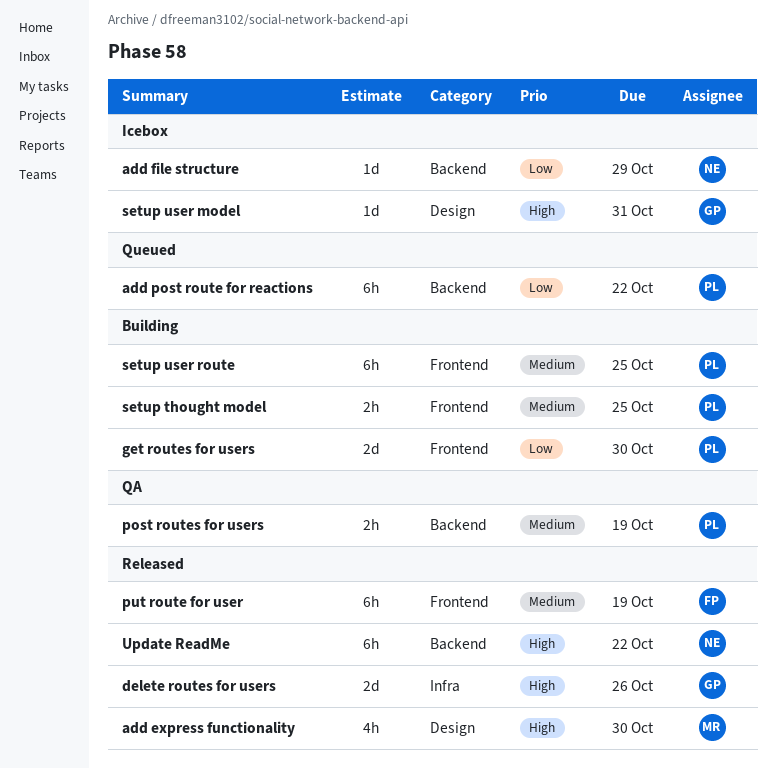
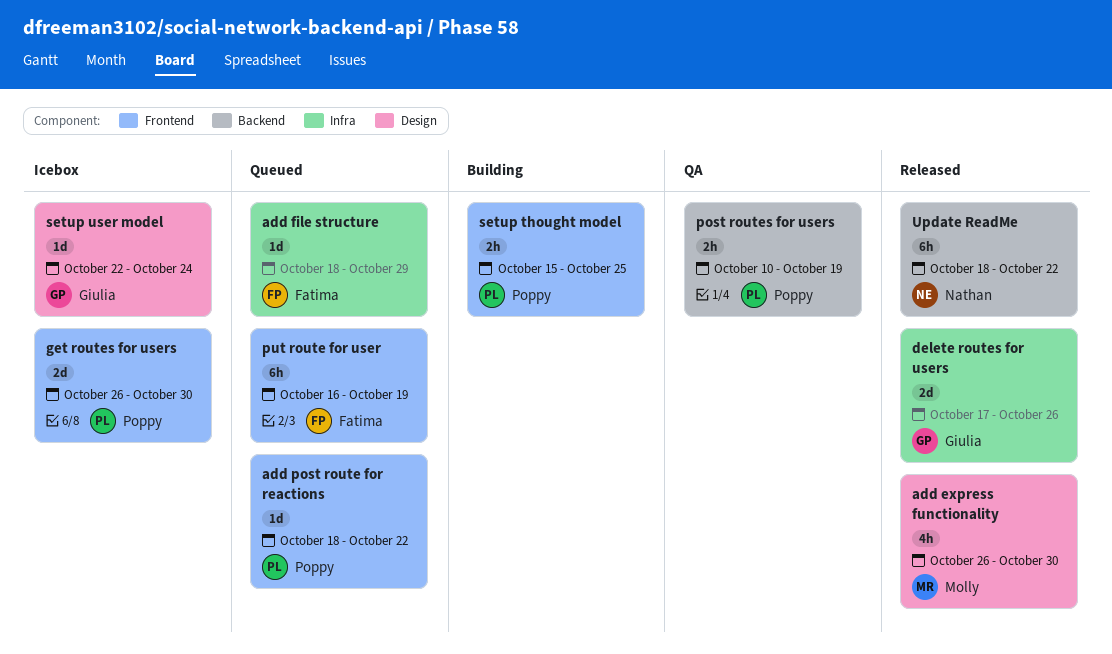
add file structure, status: Icebox -> Queued
add file structure, owner: Nathan -> Fatima
add file structure, label: Backend -> Infra
add post route for reactions, label: Backend -> Frontend
add post route for reactions, estimate: 6h -> 1d
get routes for users, status: Building -> Icebox
put route for user, status: Released -> Queued
setup user model, due: Oct 31 -> Oct 24
setup user route: present -> none

